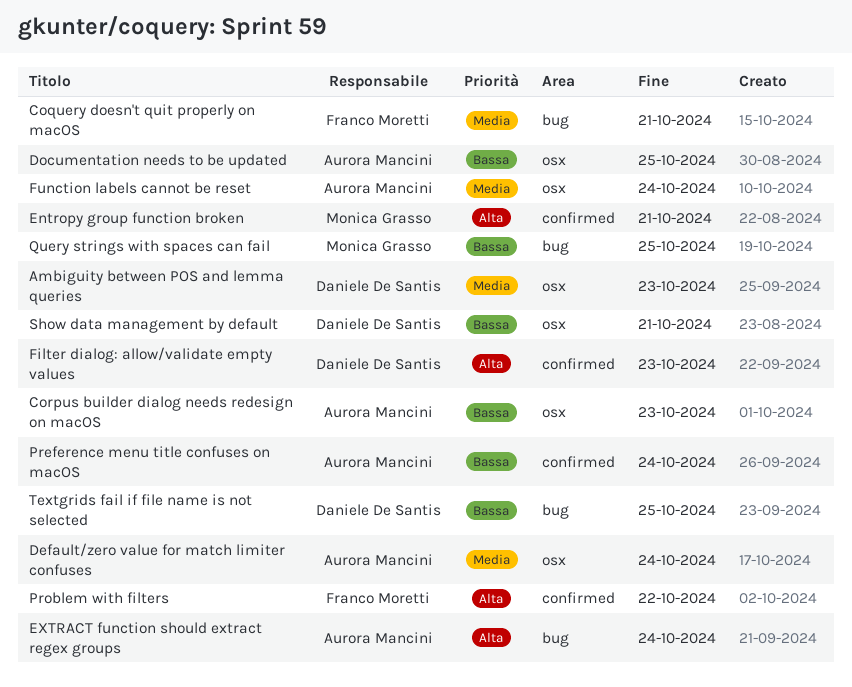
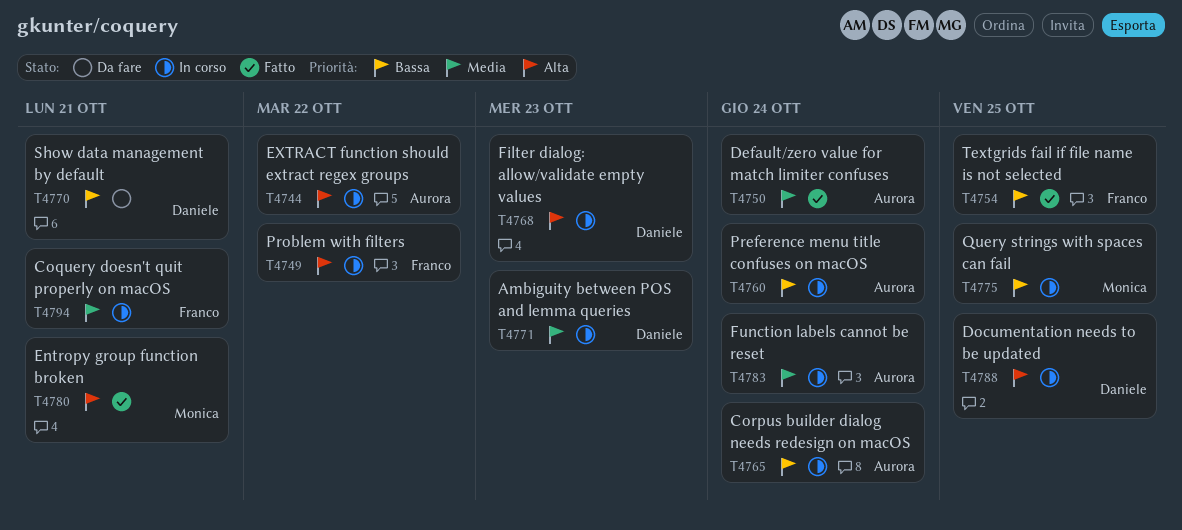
Corpus builder dialog needs redesign on macOS, due: Oct 23 -> Oct 24
Documentation needs to be updated, owner: Aurora Mancini -> Daniele De Santis
Documentation needs to be updated, priority: Bassa -> Alta
EXTRACT function should extract regex groups, due: Oct 24 -> Oct 22
Textgrids fail if file name is not selected, owner: Daniele De Santis -> Franco Moretti

